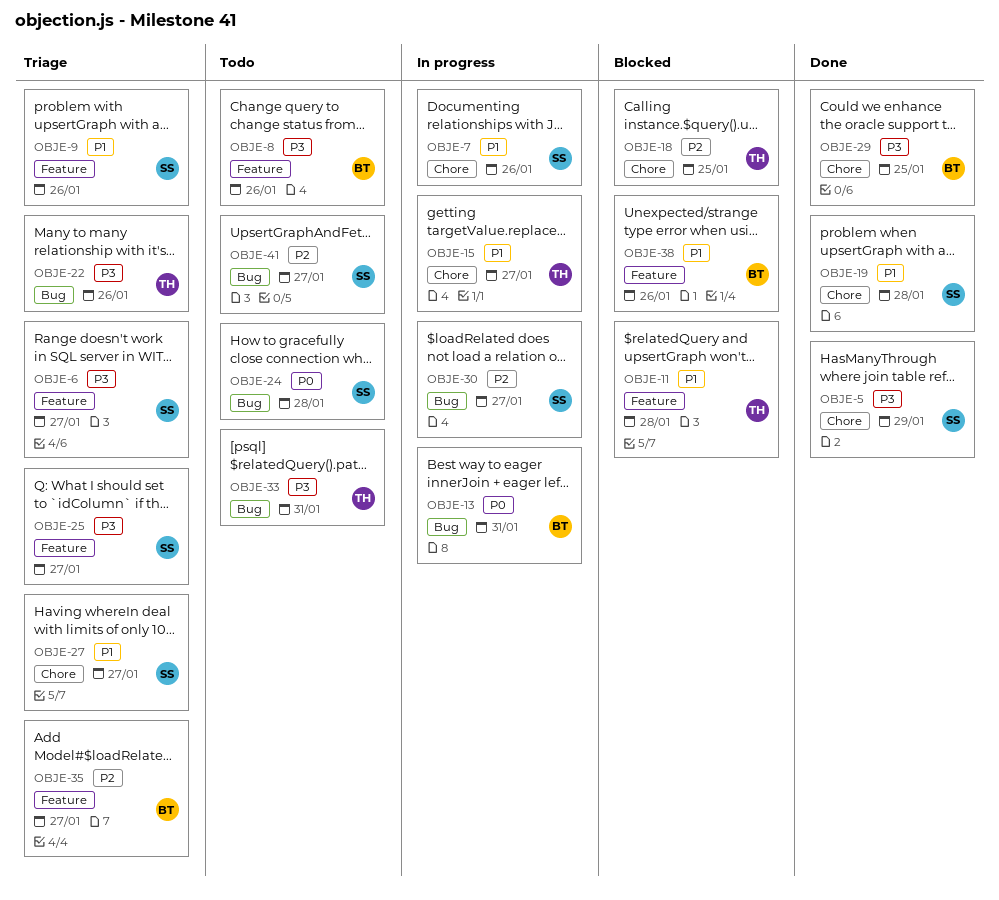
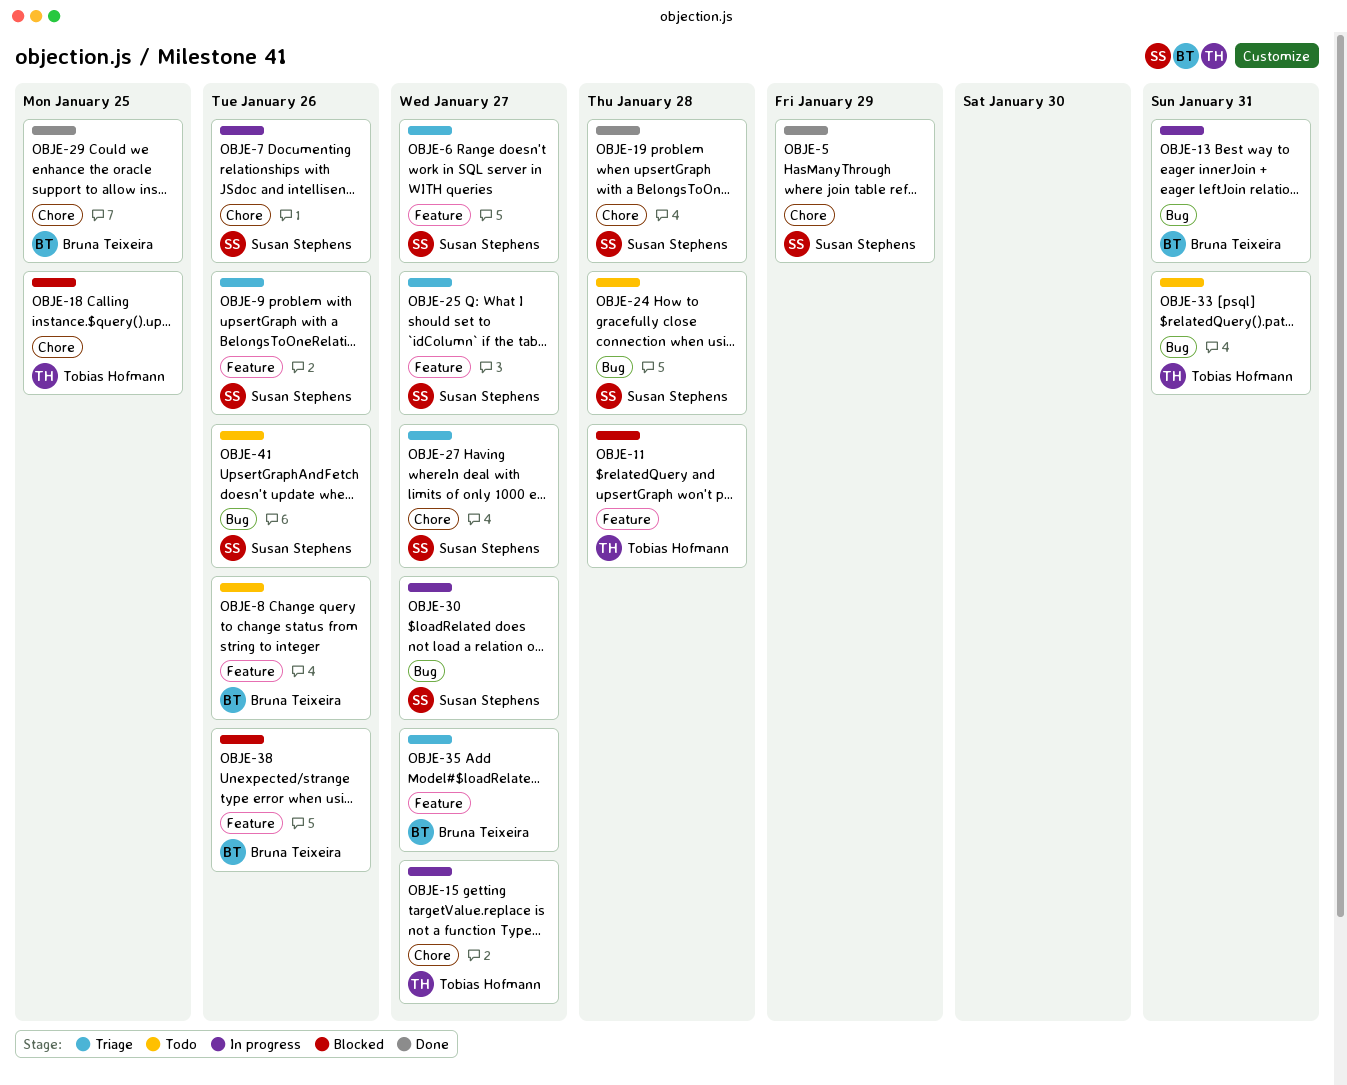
OBJE-22: present -> none
OBJE-41, due: Jan 27 -> Jan 26

